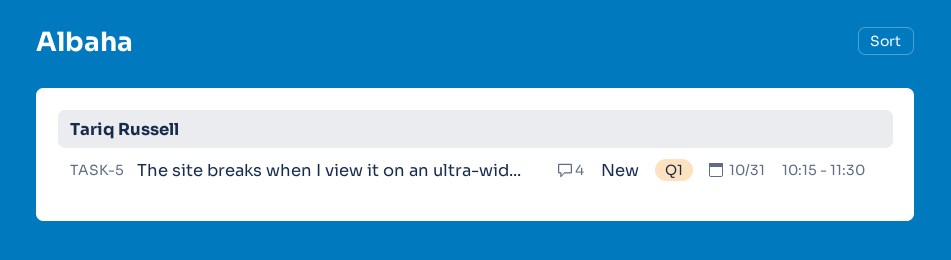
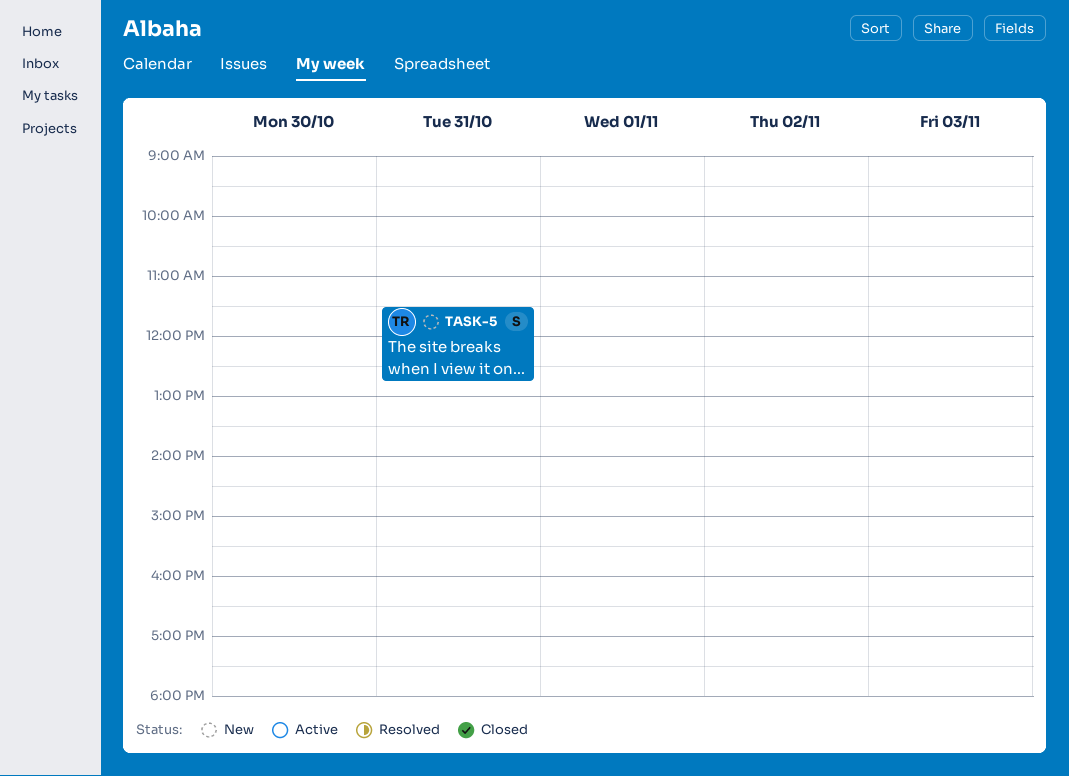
TASK-5, begins: 10:15 -> 11:30
TASK-5, ends: 11:30 -> 12:45

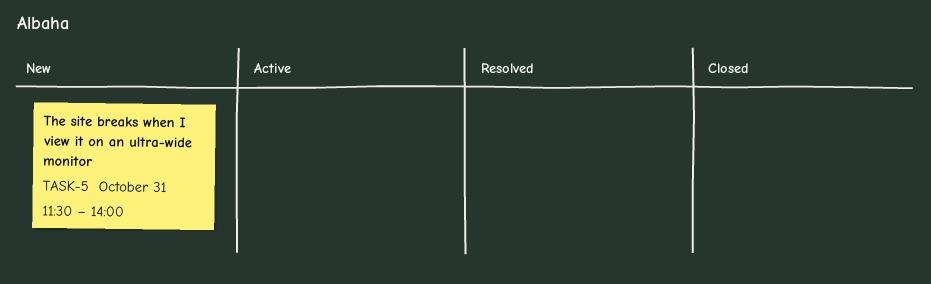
TASK-5, ends: 12:45 -> 14:00

